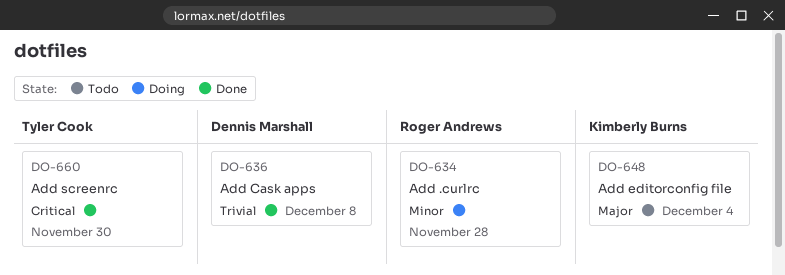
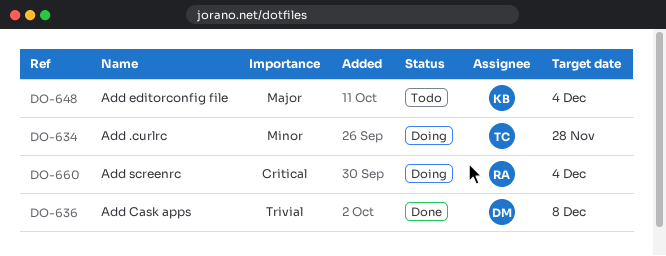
DO-634, owner: Roger Andrews -> Tyler Cook
DO-660, status: Done -> Doing
DO-660, owner: Tyler Cook -> Roger Andrews
DO-660, due: Nov 30 -> Dec 4

